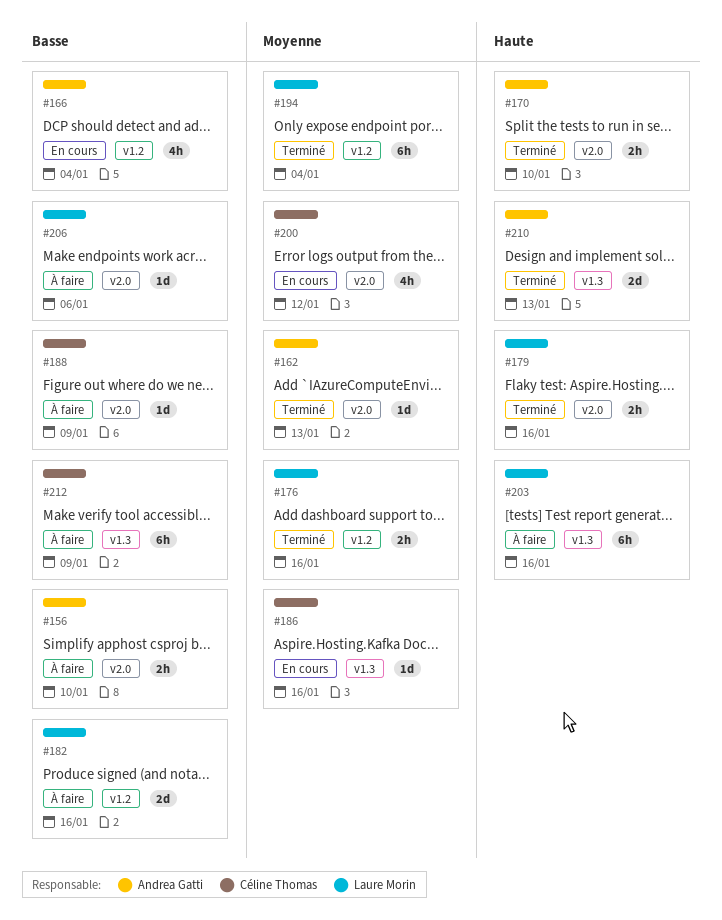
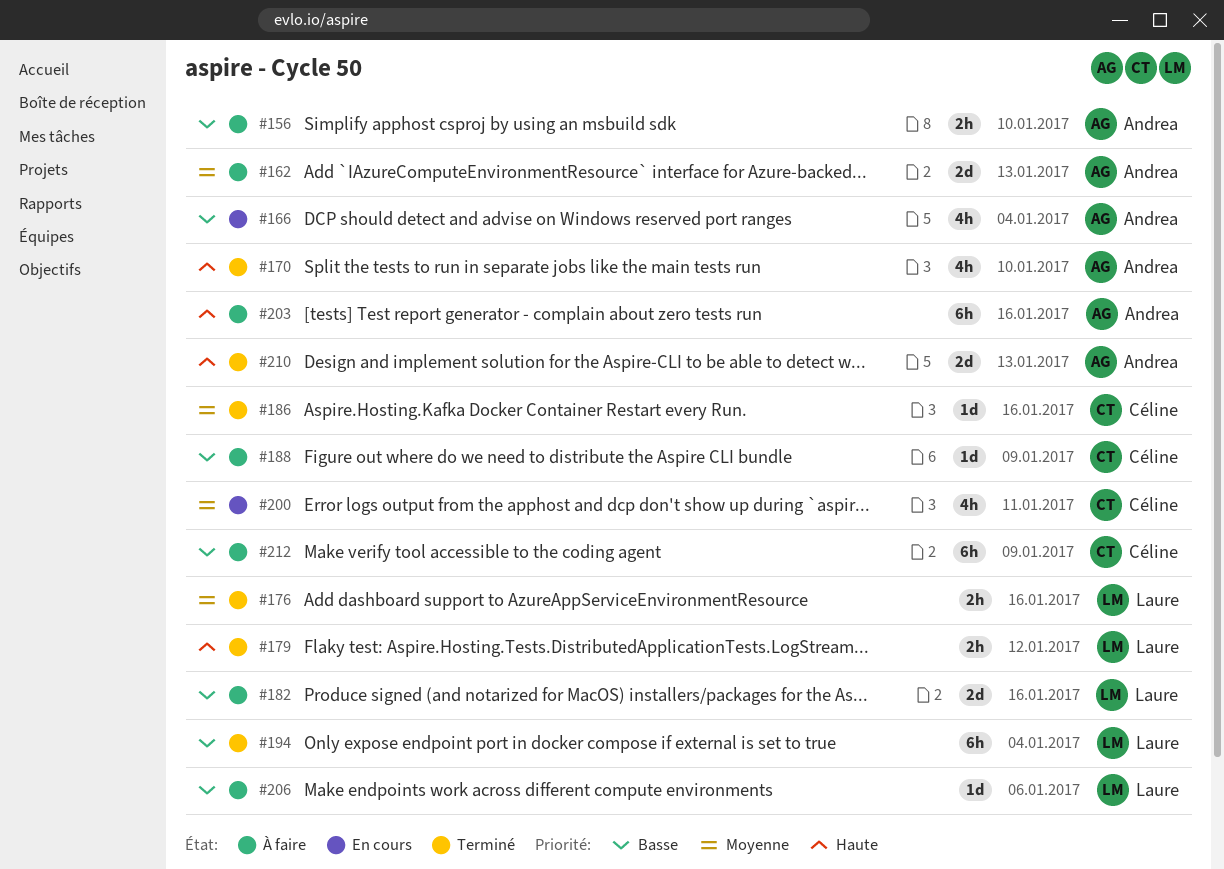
#162, status: Terminé -> À faire
#162, estimate: 1d -> 2d
#170, estimate: 2h -> 4h
#179, due: Jan 16 -> Jan 12
#186, status: En cours -> Terminé
#194, priority: Moyenne -> Basse
#200, due: Jan 12 -> Jan 11
#203, owner: Laure Morin -> Andrea Gatti

